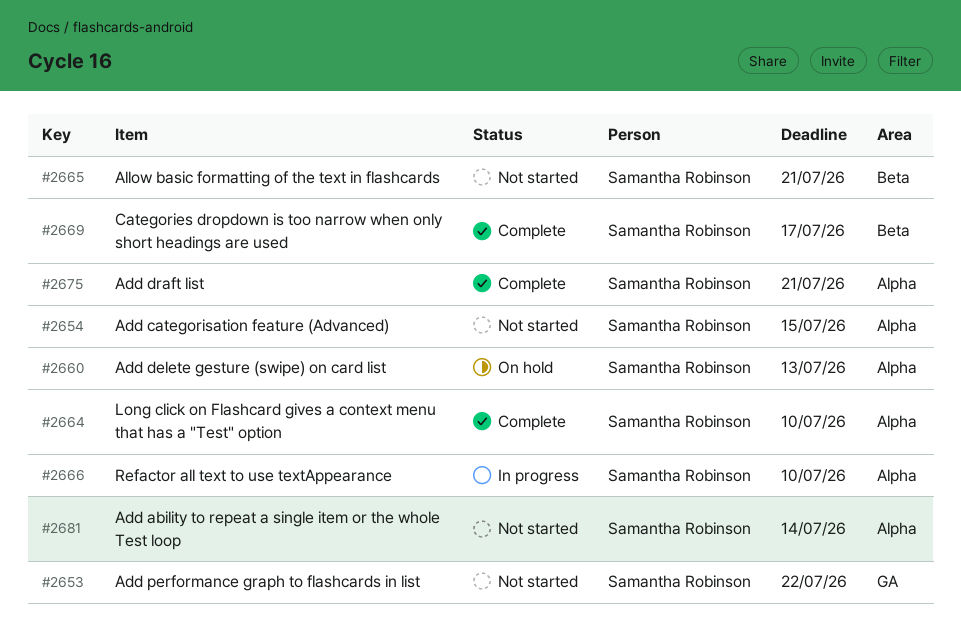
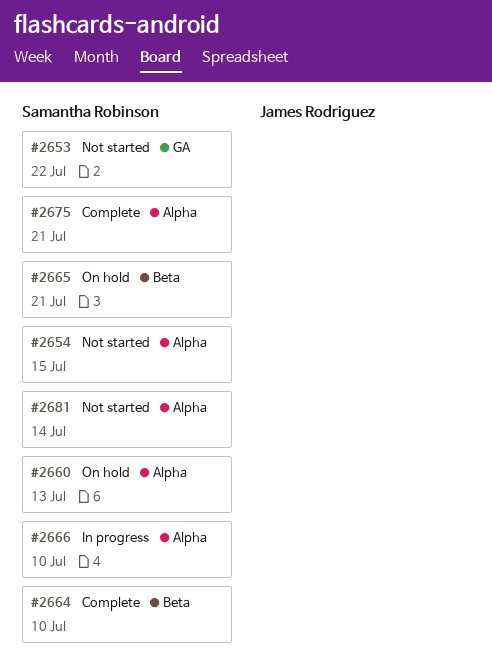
#2664, label: Alpha -> Beta
#2665, status: Not started -> On hold
#2669: present -> none

